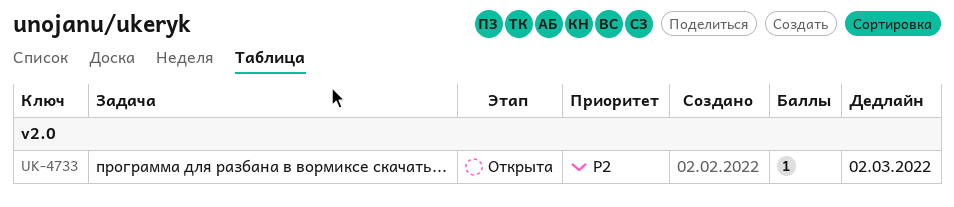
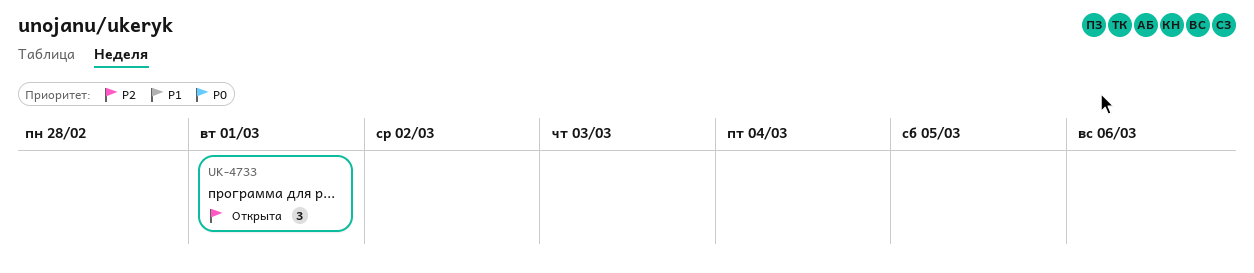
UK-4733, estimate: 1 -> 3
UK-4733, due: Mar 2 -> Mar 1

